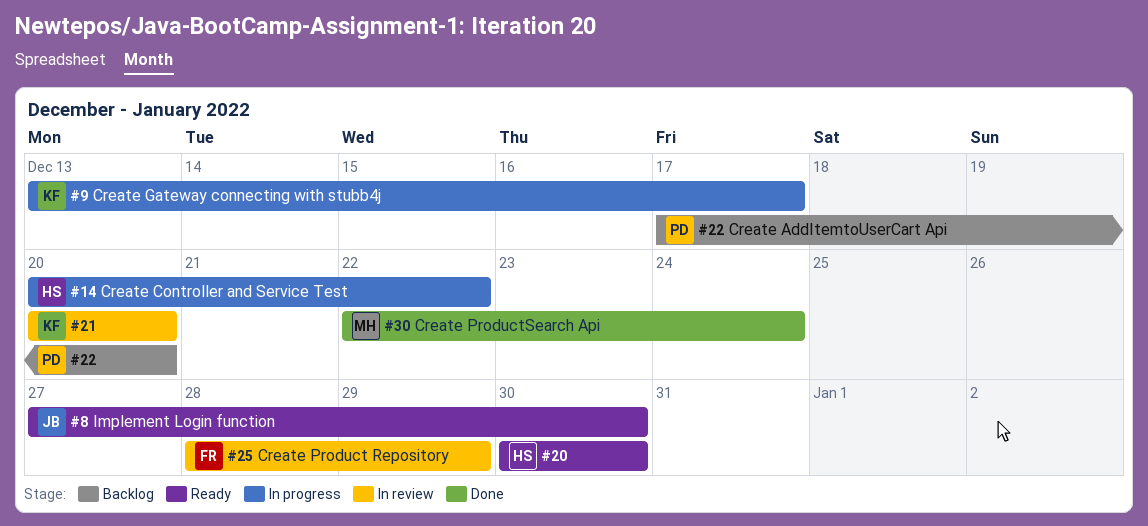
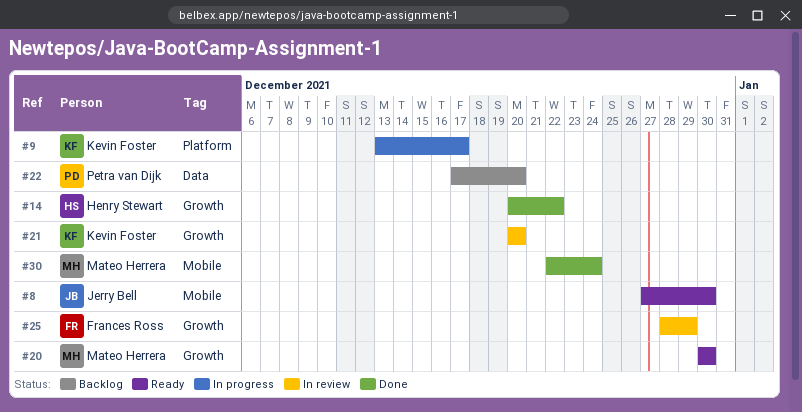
#14, status: In progress -> Done
#20, owner: Henry Stewart -> Mateo Herrera

